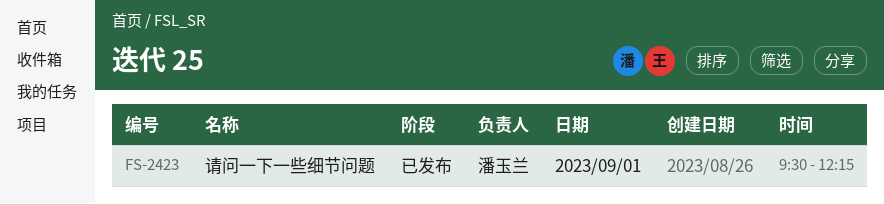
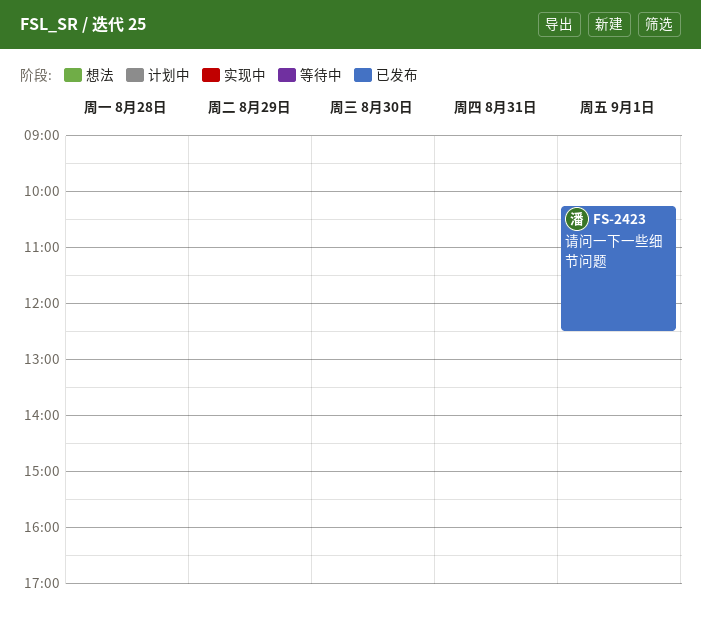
FS-2423, begins: 09:30 -> 10:15
FS-2423, ends: 12:15 -> 12:30

